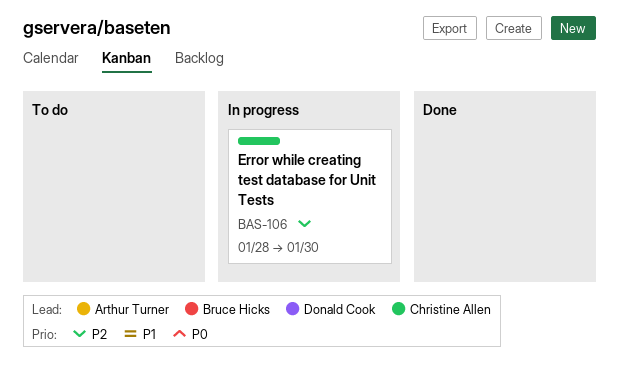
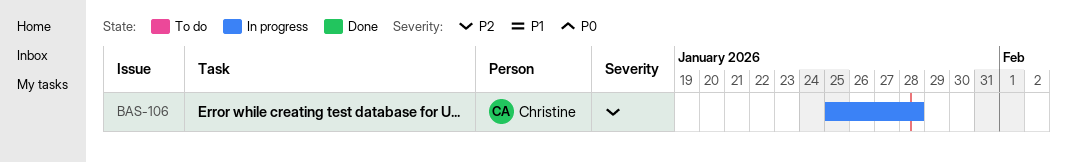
BAS-106, start: Jan 28 -> Jan 25
BAS-106, due: Jan 30 -> Jan 28

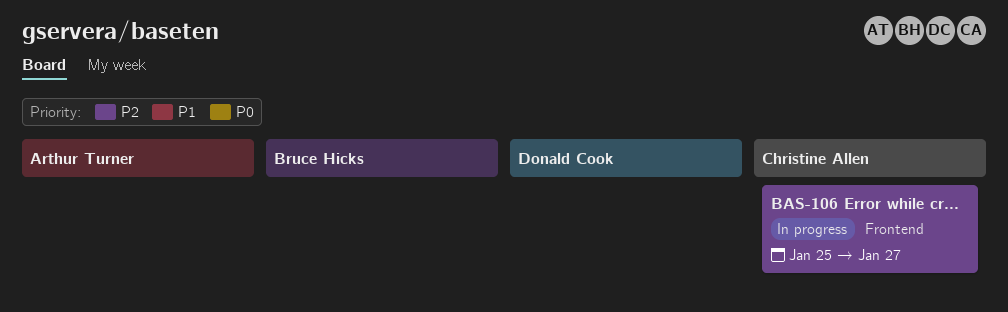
BAS-106, due: Jan 28 -> Jan 27

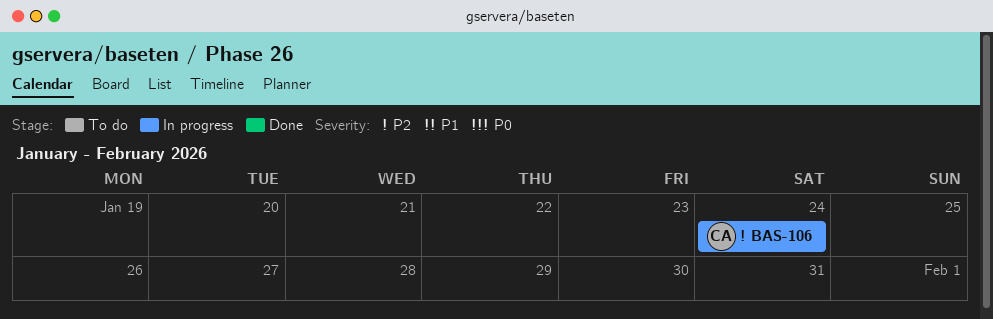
BAS-106, start: Jan 25 -> Jan 24
BAS-106, due: Jan 27 -> Jan 24

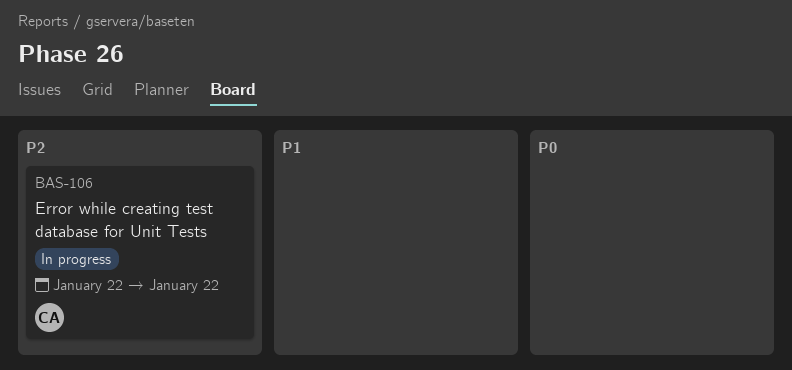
BAS-106, start: Jan 24 -> Jan 22
BAS-106, due: Jan 24 -> Jan 22

